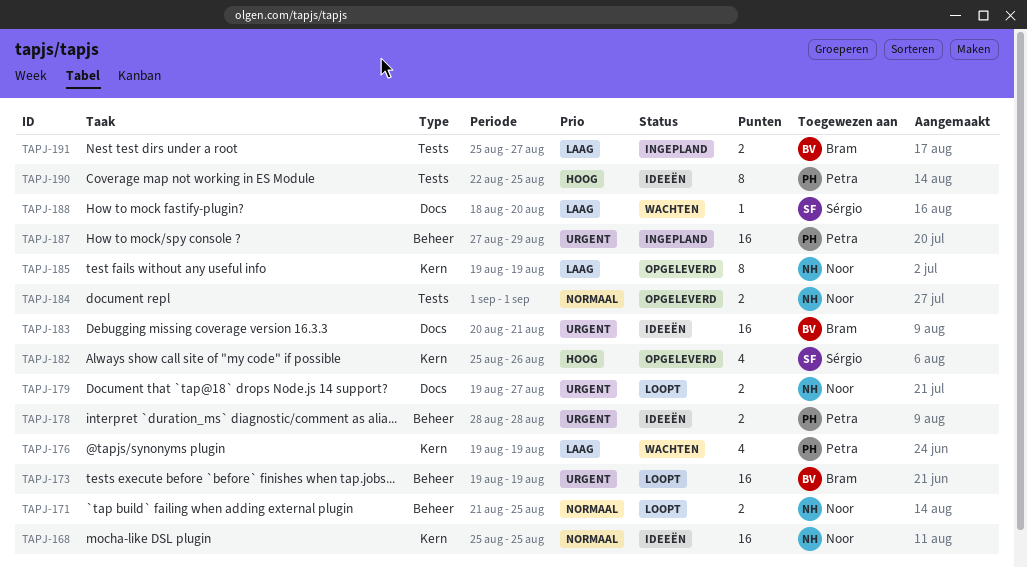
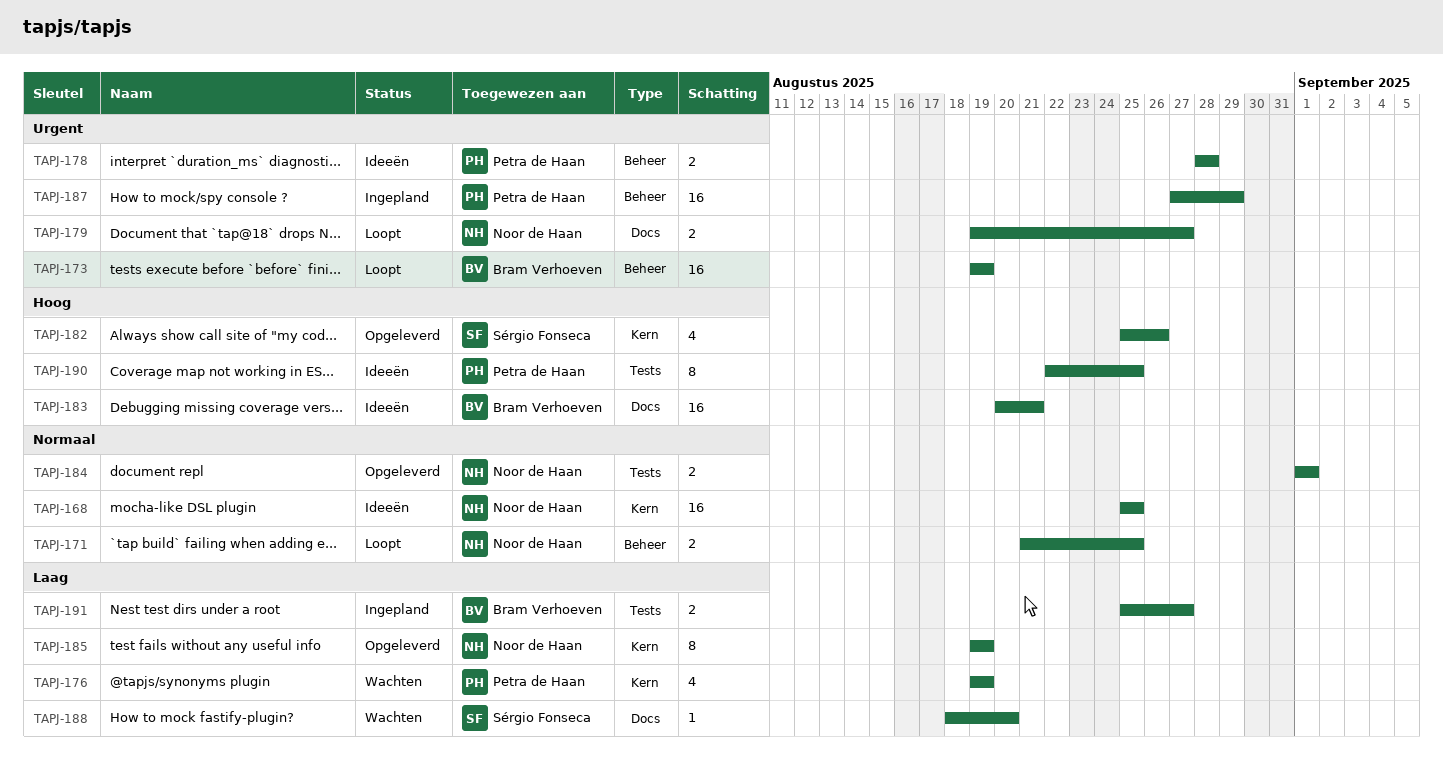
TAPJ-183, priority: Urgent -> Hoog

